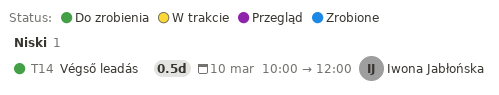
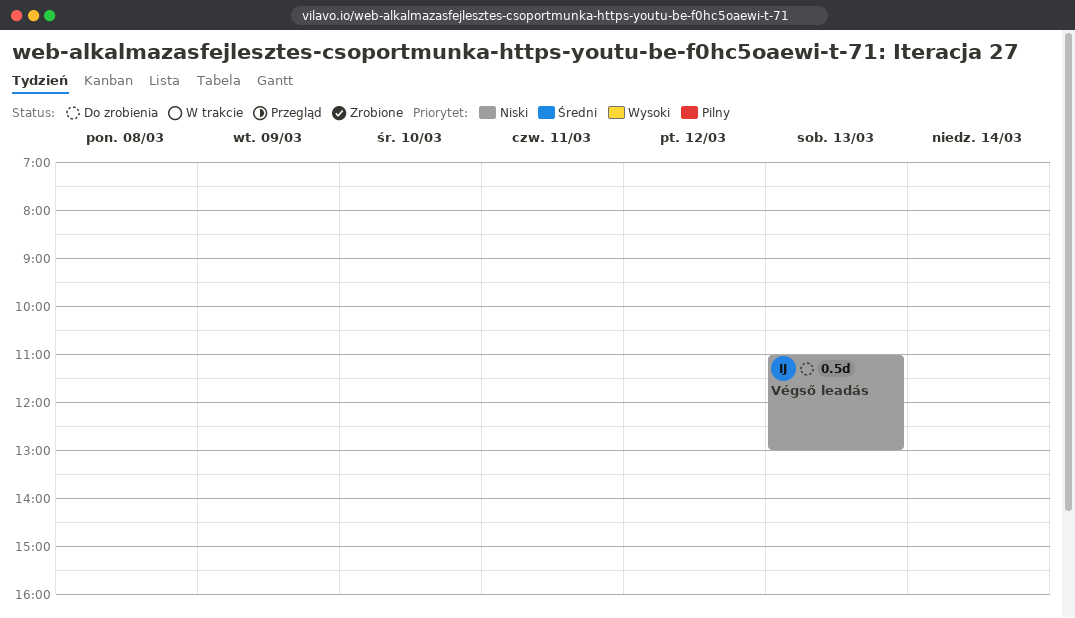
Végső leadás, day: Mar 10 -> Mar 13
Végső leadás, begins: 10:00 -> 11:00
Végső leadás, ends: 12:00 -> 13:00

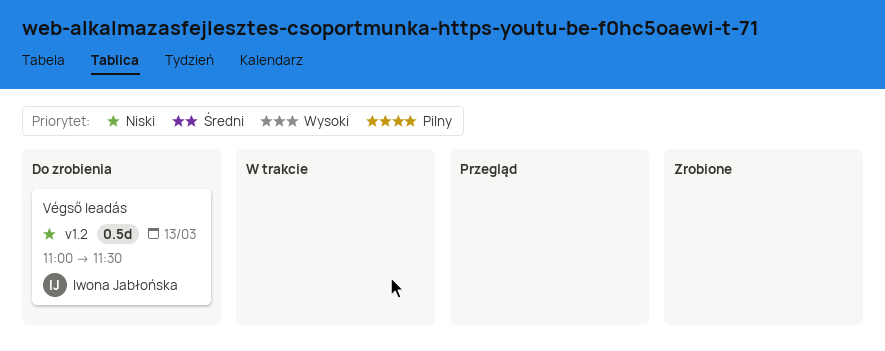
Végső leadás, ends: 13:00 -> 11:30

